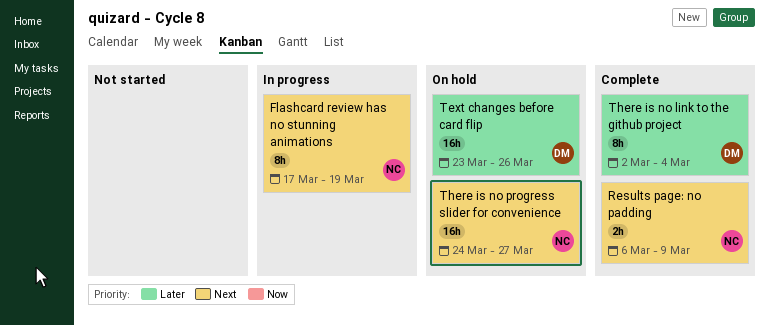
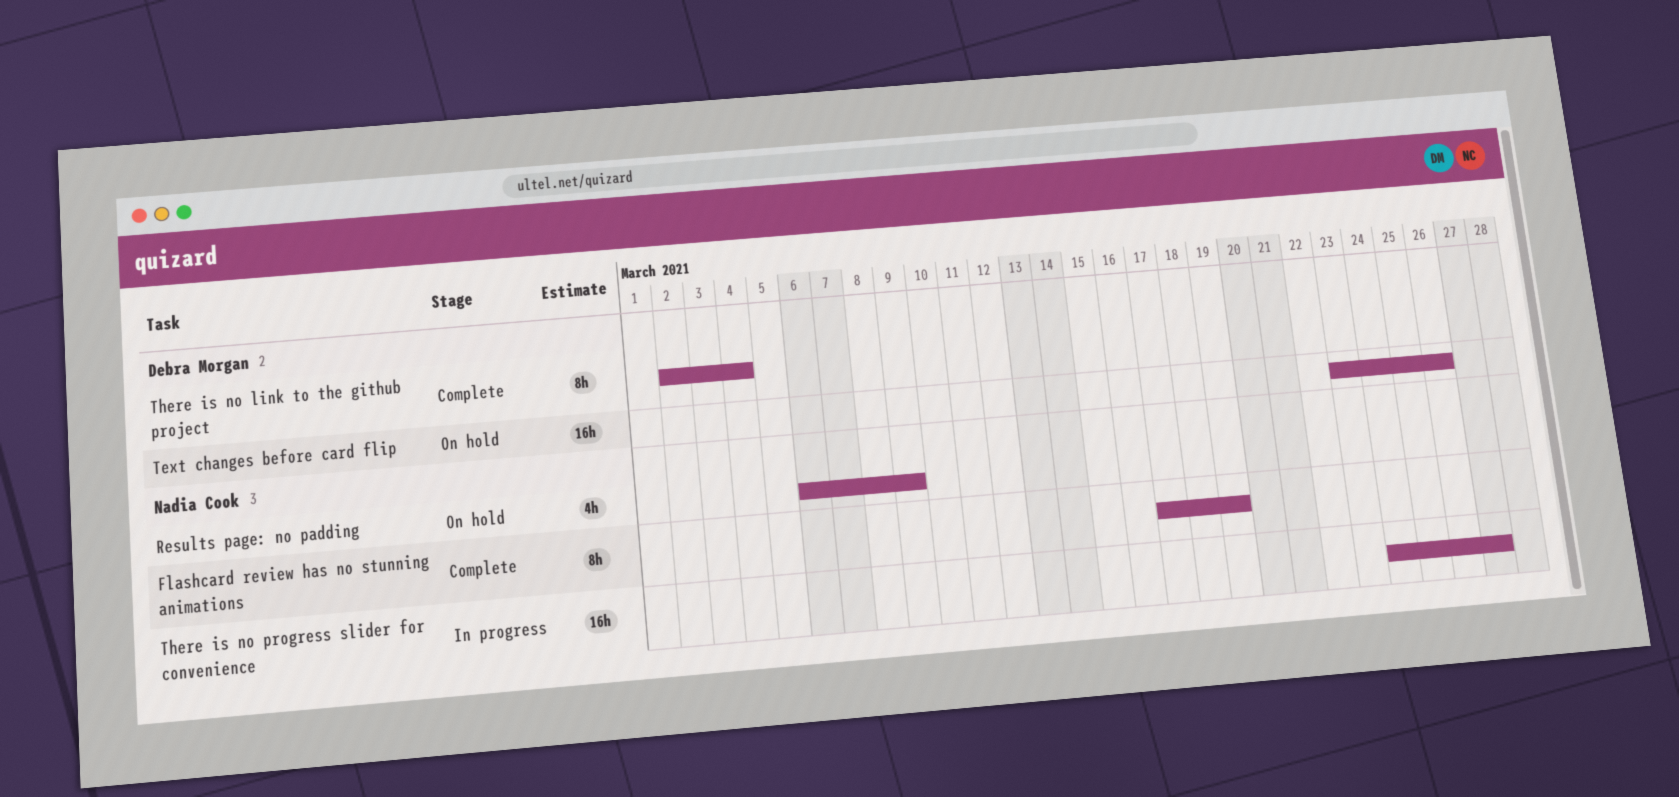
Flashcard review has no stunning animations, status: In progress -> Complete
Results page: no padding, status: Complete -> On hold
Results page: no padding, estimate: 2h -> 4h
There is no progress slider for convenience, status: On hold -> In progress

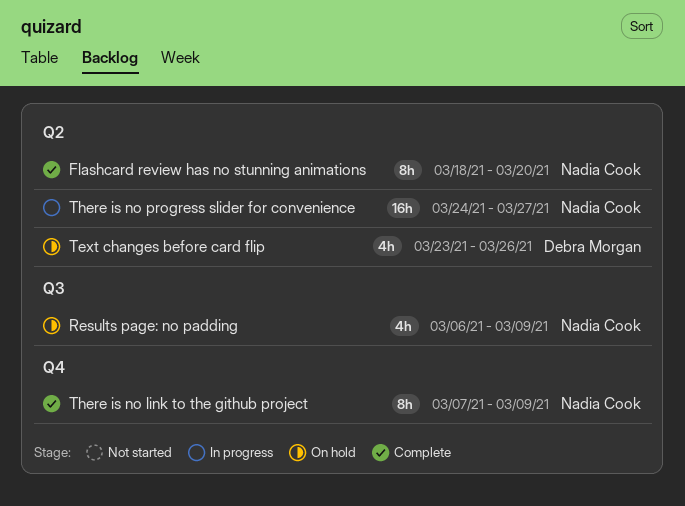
Flashcard review has no stunning animations, start: Mar 17 -> Mar 18
Flashcard review has no stunning animations, due: Mar 19 -> Mar 20
Text changes before card flip, estimate: 16h -> 4h
There is no link to the github project, owner: Debra Morgan -> Nadia Cook
There is no link to the github project, start: Mar 2 -> Mar 7
There is no link to the github project, due: Mar 4 -> Mar 9

